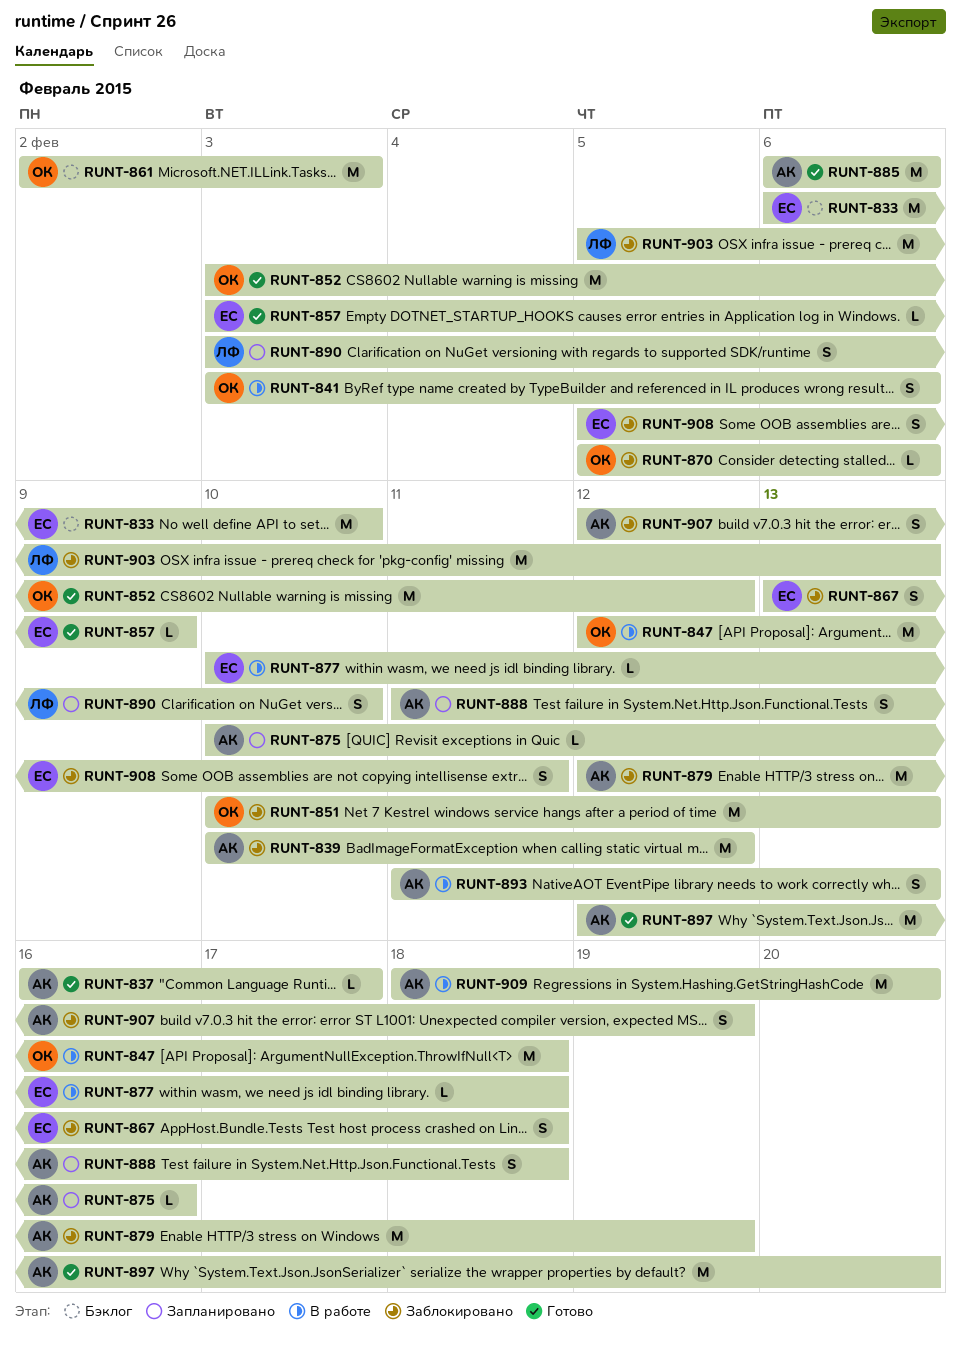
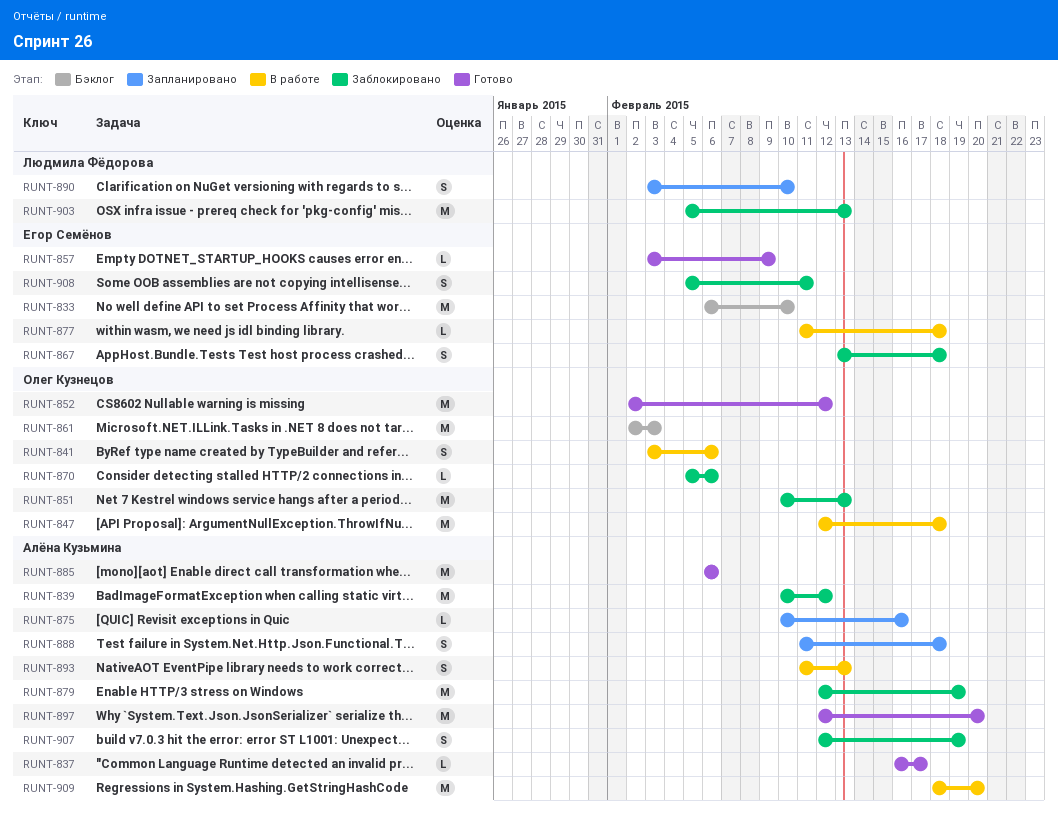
RUNT-852, start: Feb 3 -> Feb 2
RUNT-877, start: Feb 10 -> Feb 11

